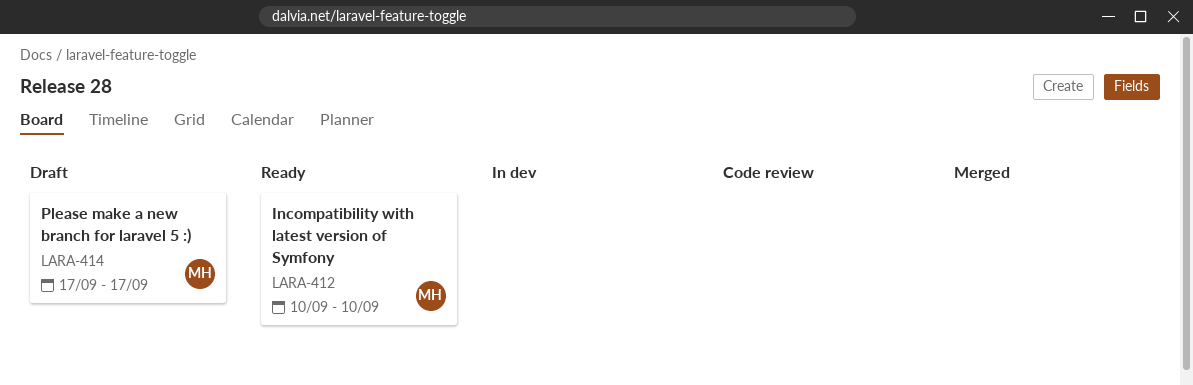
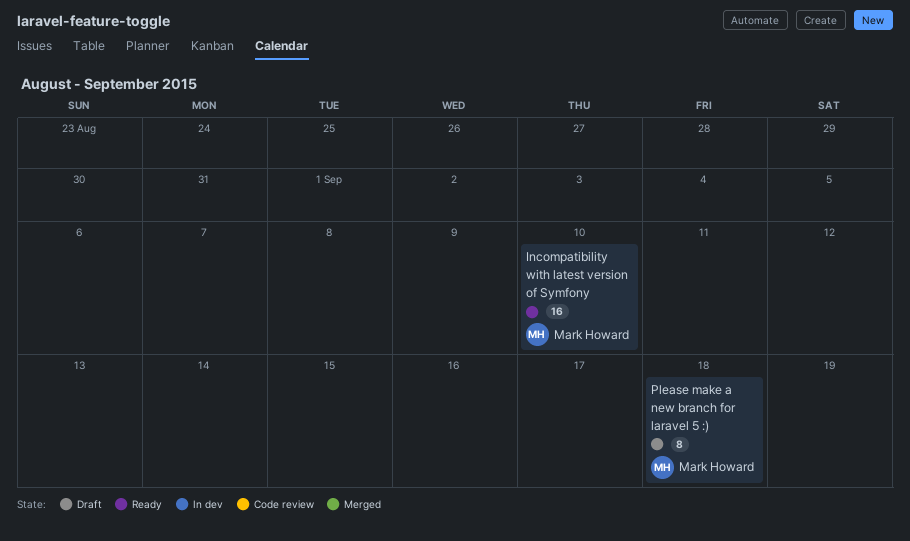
Please make a new branch for laravel 5 :), due: Sep 17 -> Sep 18

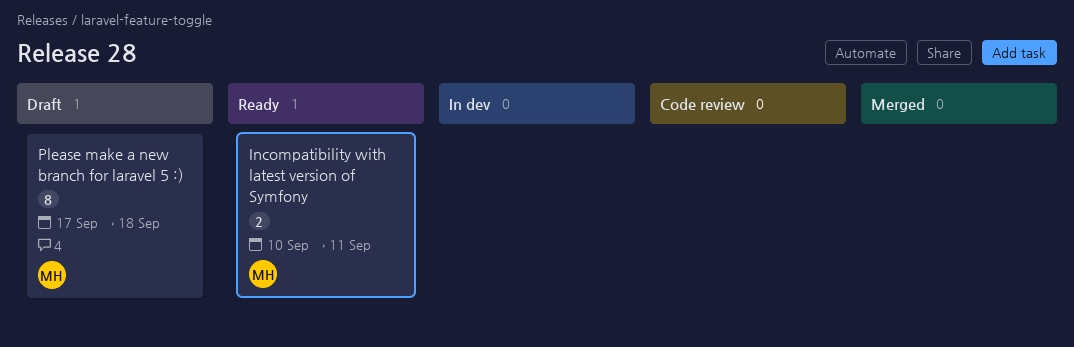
Incompatibility with latest version of Symfony, estimate: 16 -> 2
Incompatibility with latest version of Symfony, due: Sep 10 -> Sep 11

